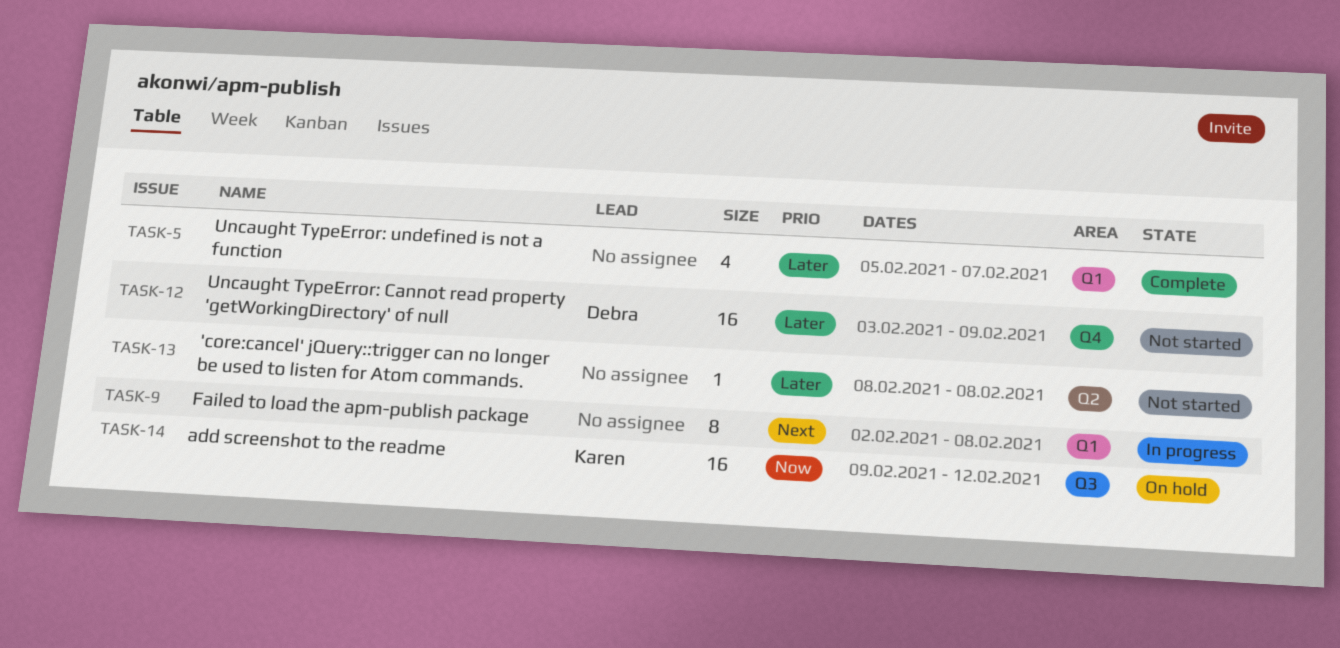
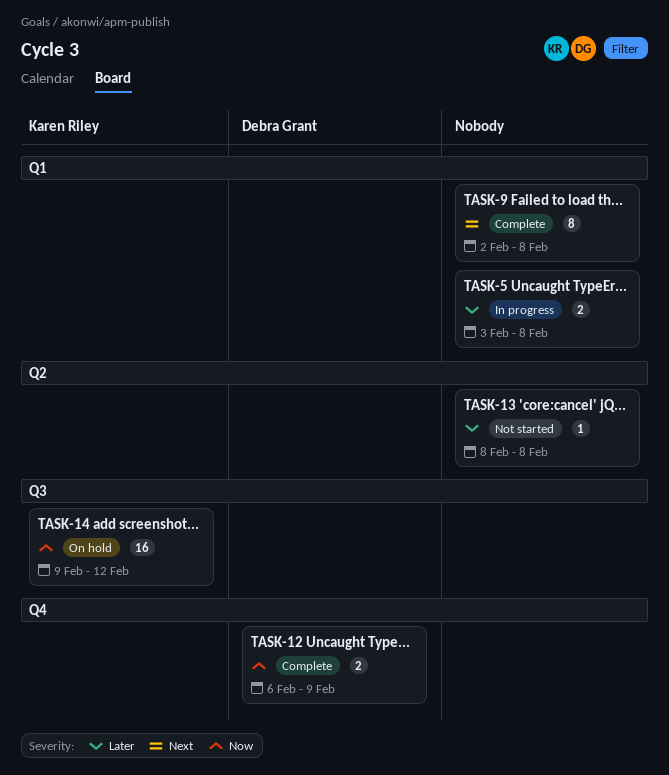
TASK-5, status: Complete -> In progress
TASK-5, estimate: 4 -> 2
TASK-5, start: Feb 5 -> Feb 3
TASK-5, due: Feb 7 -> Feb 8
TASK-9, status: In progress -> Complete
TASK-12, status: Not started -> Complete
TASK-12, priority: Later -> Now
TASK-12, estimate: 16 -> 2
TASK-12, start: Feb 3 -> Feb 6

